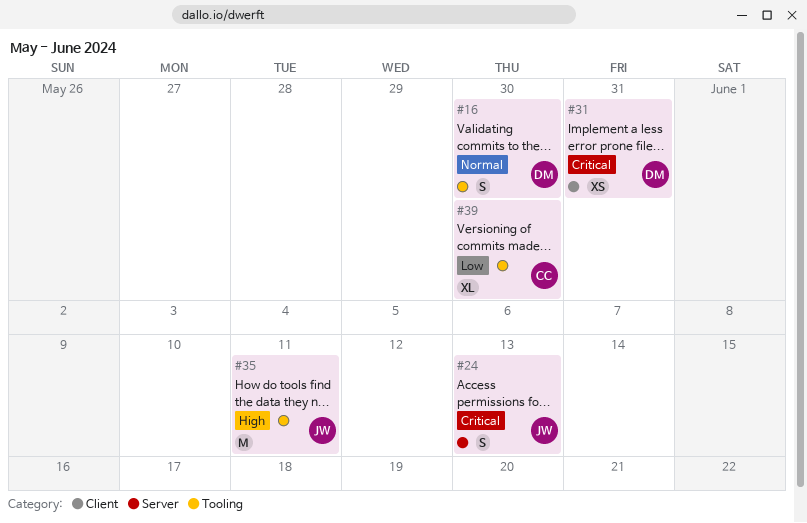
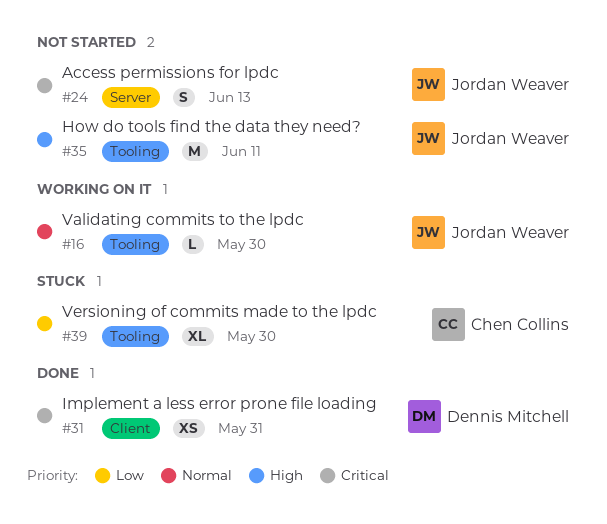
#16, owner: Dennis Mitchell -> Jordan Weaver
#16, estimate: S -> L

